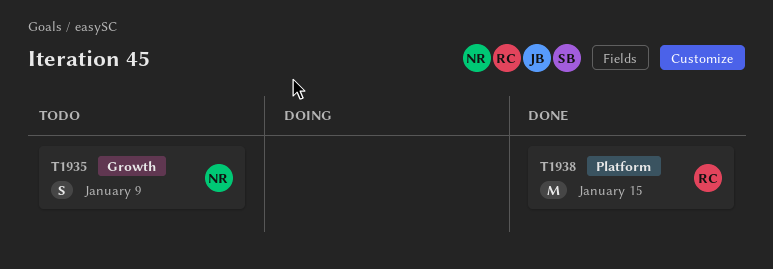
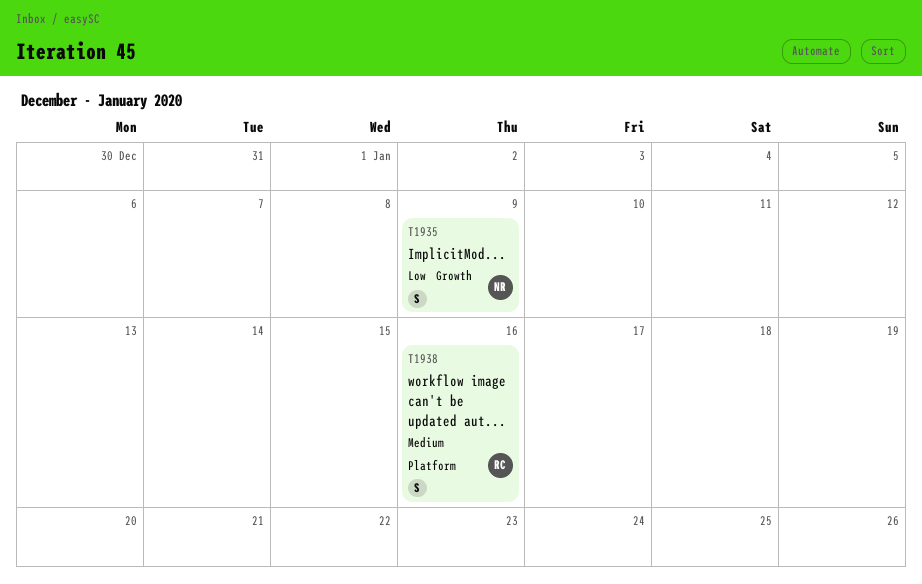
T1938, estimate: M -> S
T1938, due: Jan 15 -> Jan 16

